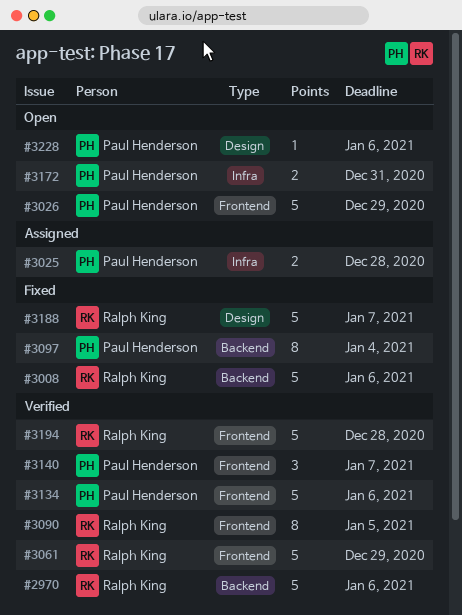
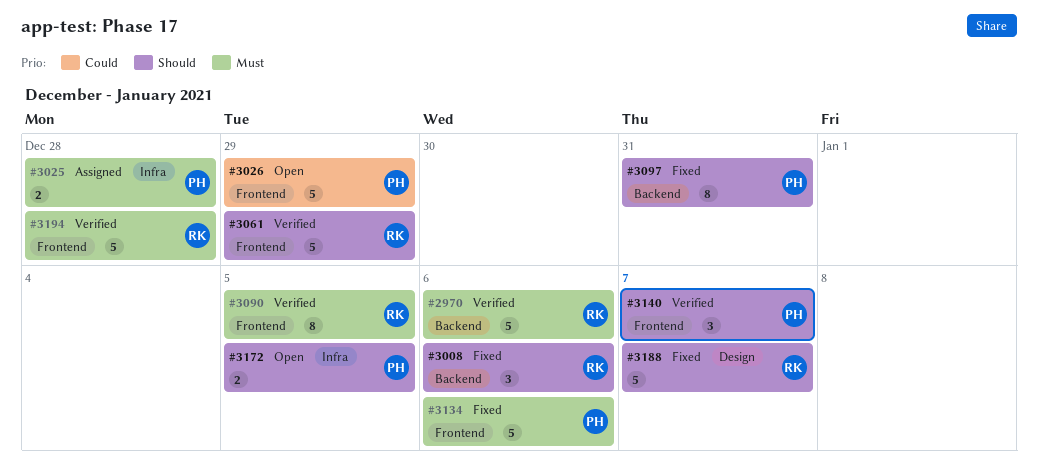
#3008, estimate: 5 -> 3
#3097, due: Jan 4 -> Dec 31
#3134, status: Verified -> Fixed
#3172, due: Dec 31 -> Jan 5
#3228: present -> none

